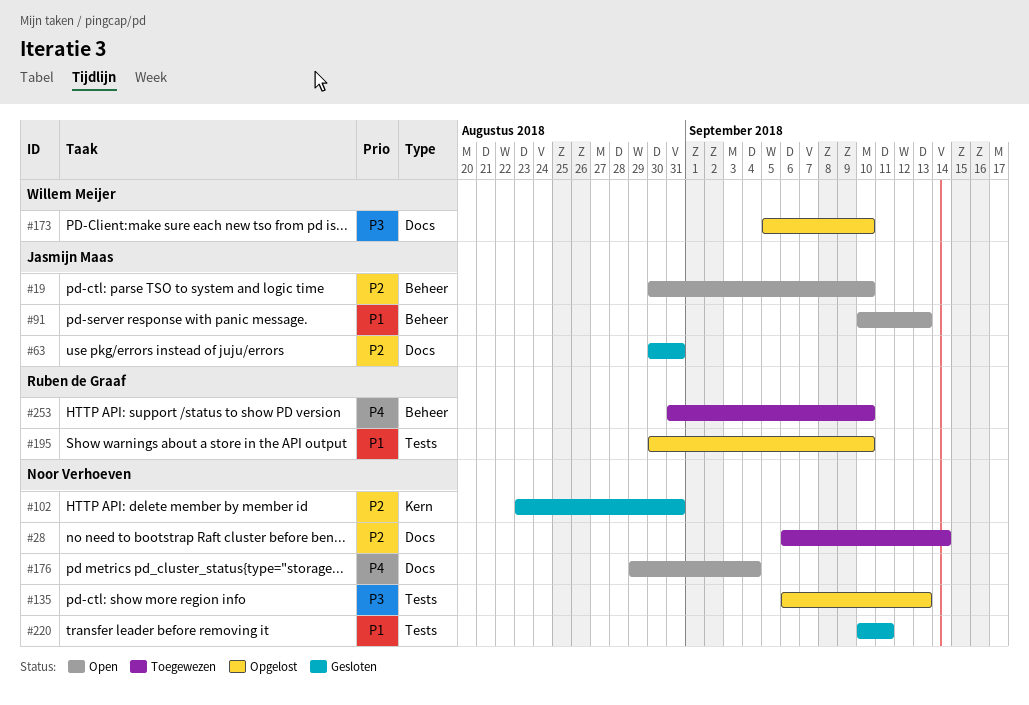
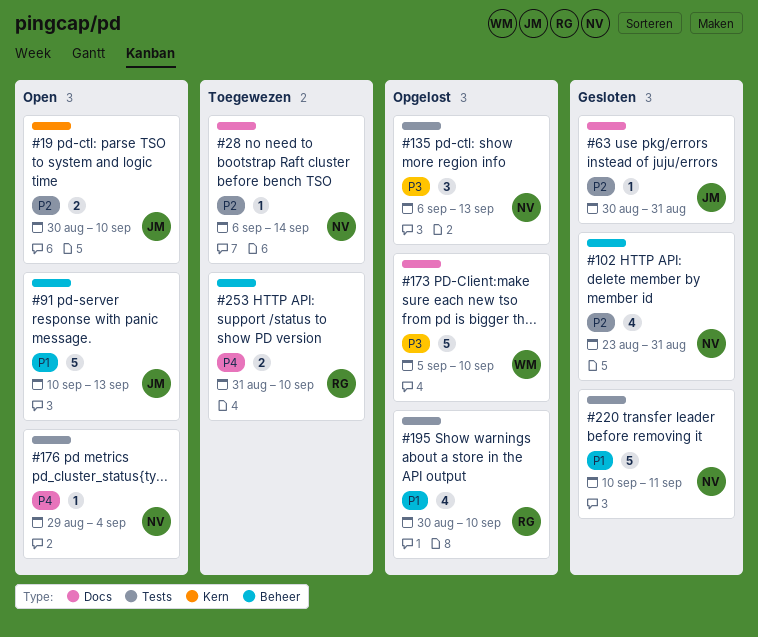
#19, label: Beheer -> Kern
#102, label: Kern -> Beheer
#176, label: Docs -> Tests

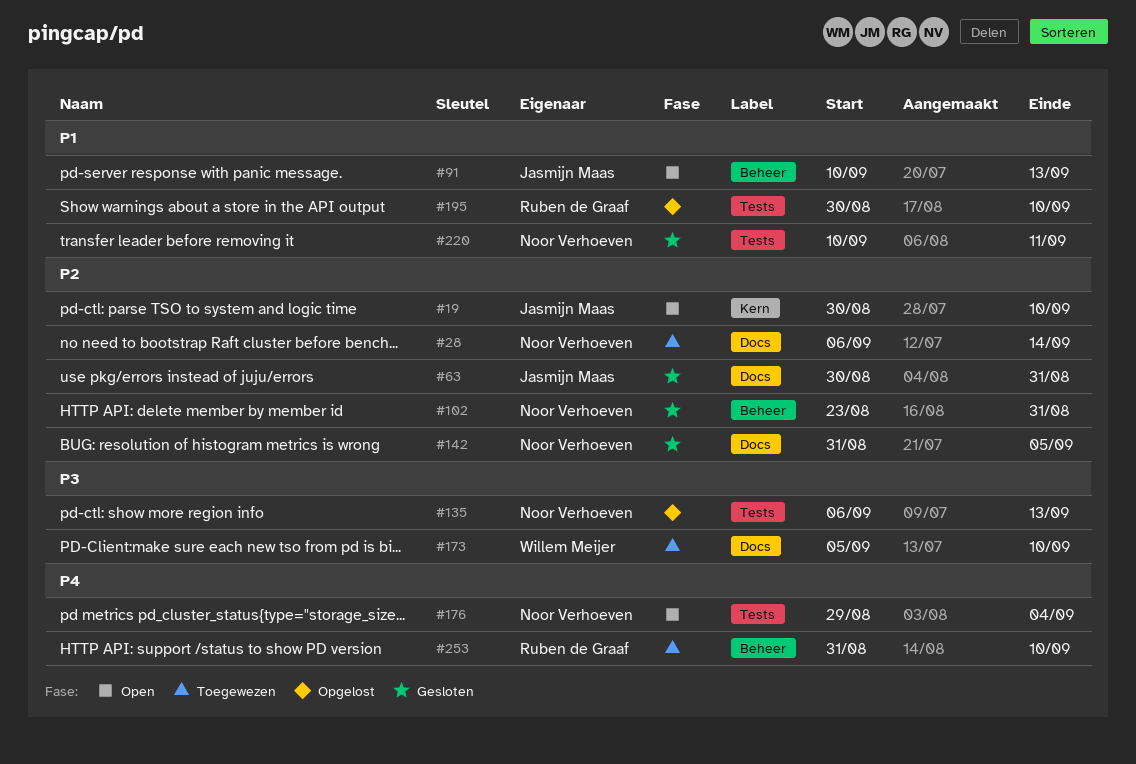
#142: none -> present
#173, status: Opgelost -> Toegewezen

